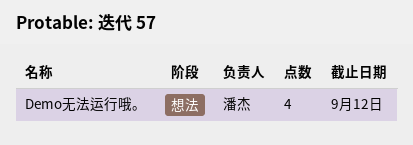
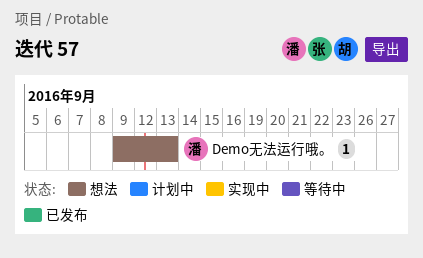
Demo无法运行哦。, estimate: 4 -> 1
Demo无法运行哦。, due: Sep 12 -> Sep 13

